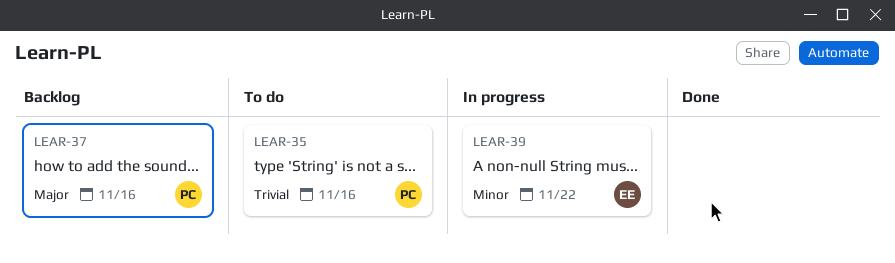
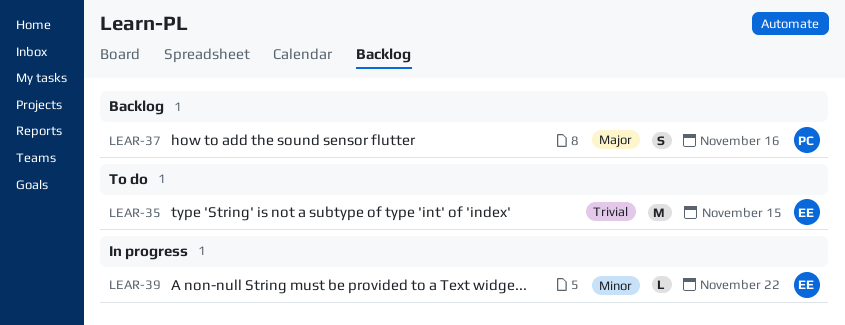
LEAR-35, owner: PC -> EE
LEAR-35, due: Nov 16 -> Nov 15

